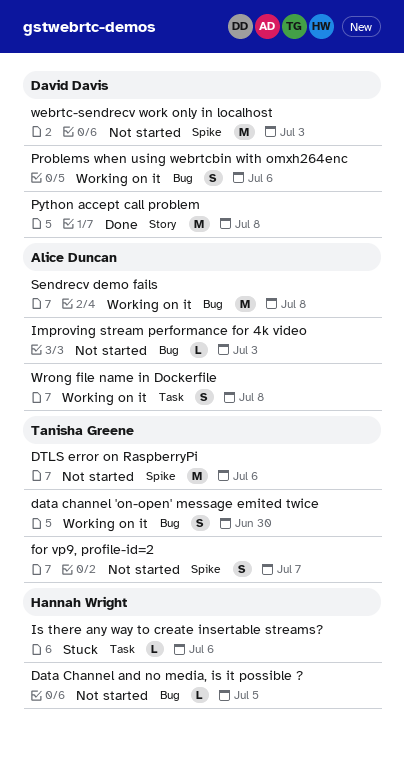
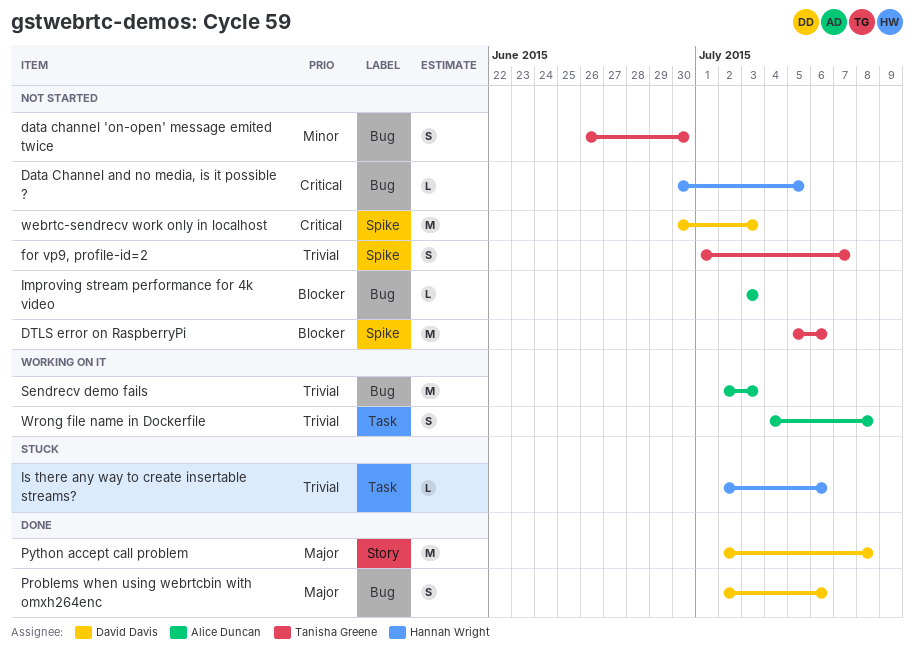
data channel 'on-open' message emited twice, status: Working on it -> Not started
Problems when using webrtcbin with omxh264enc, status: Working on it -> Done
Sendrecv demo fails, due: Jul 8 -> Jul 3

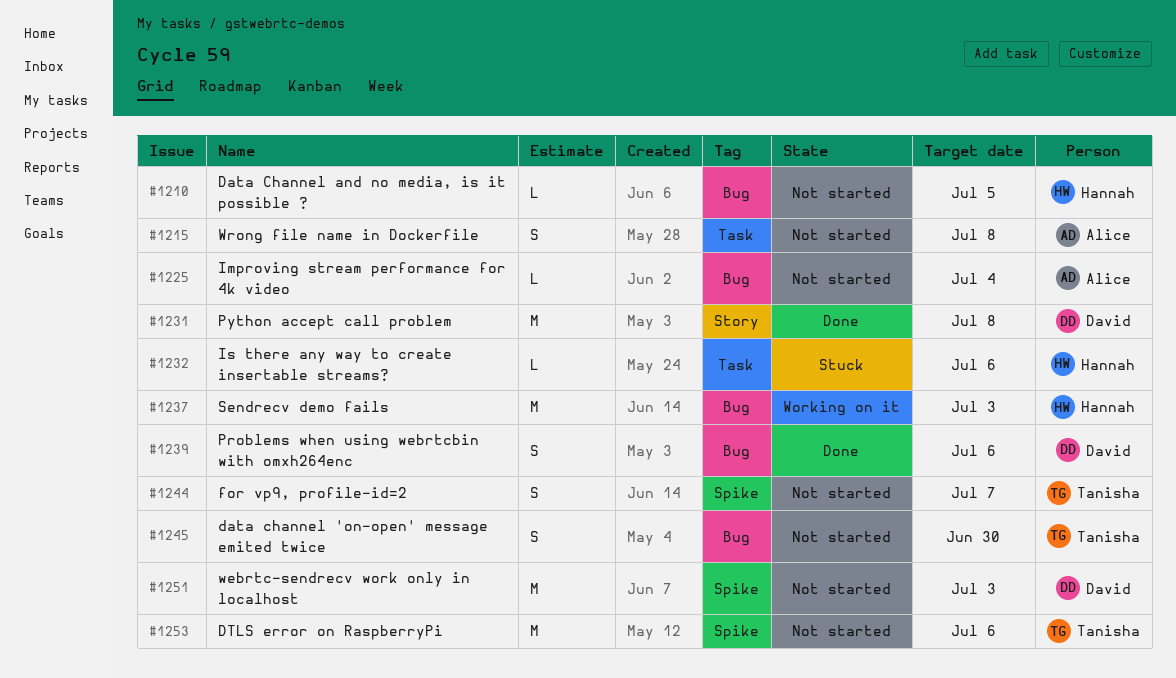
Improving stream performance for 4k video, due: Jul 3 -> Jul 4
Sendrecv demo fails, owner: Alice Duncan -> Hannah Wright
Wrong file name in Dockerfile, status: Working on it -> Not started

